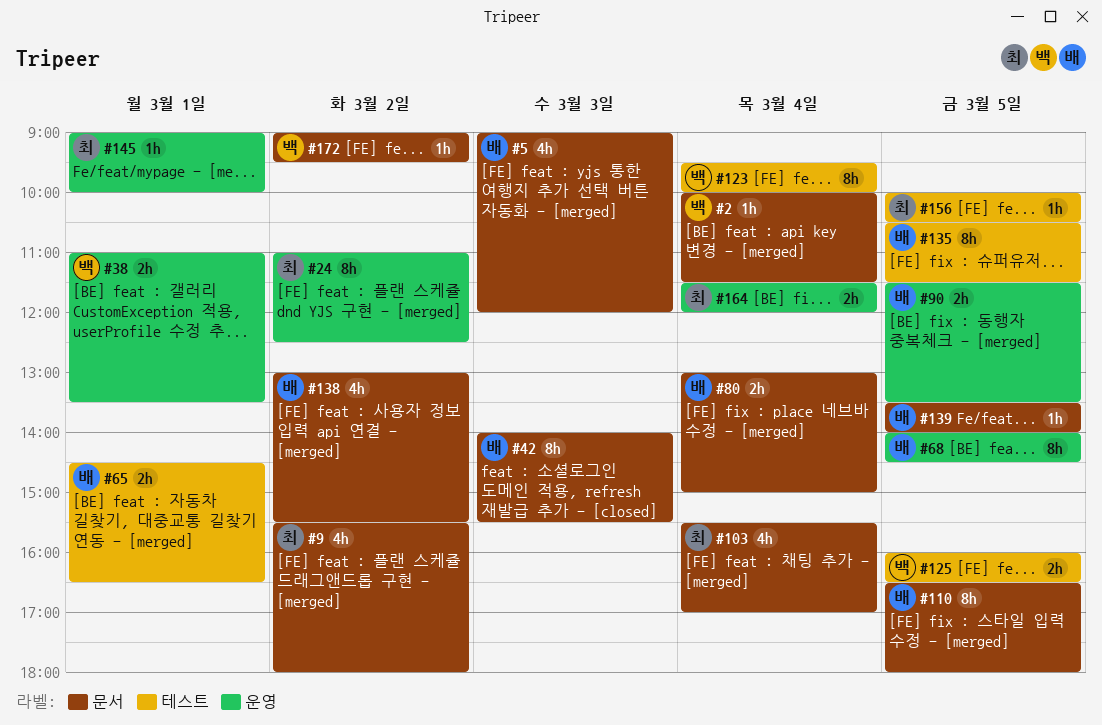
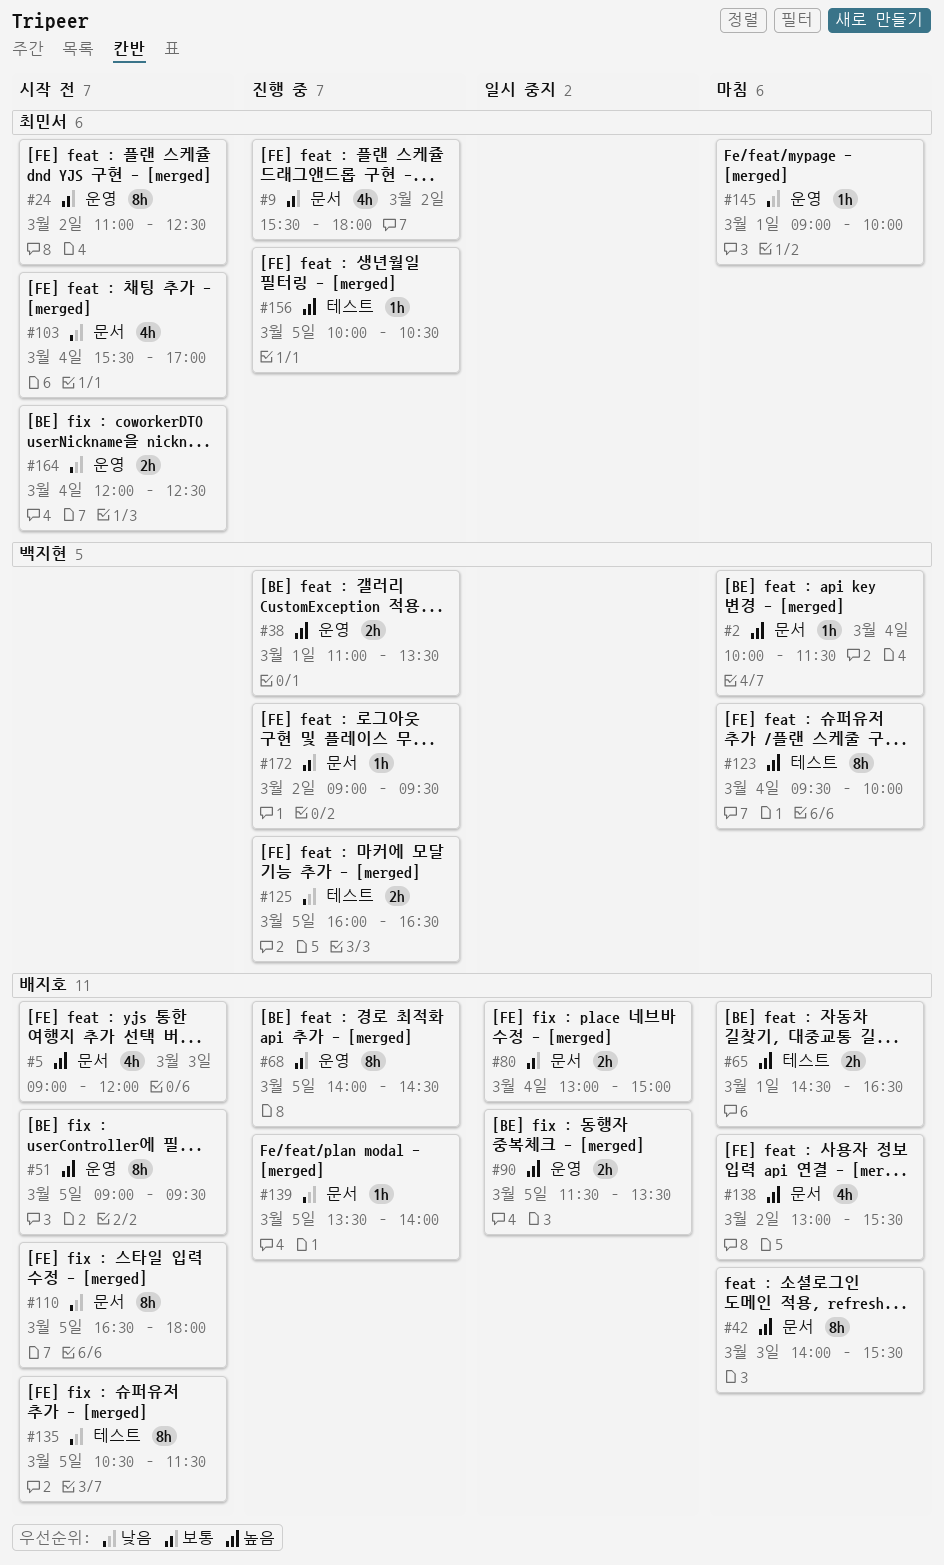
#51: none -> present
#164, begins: 11:30 -> 12:00
#164, ends: 12:00 -> 12:30

